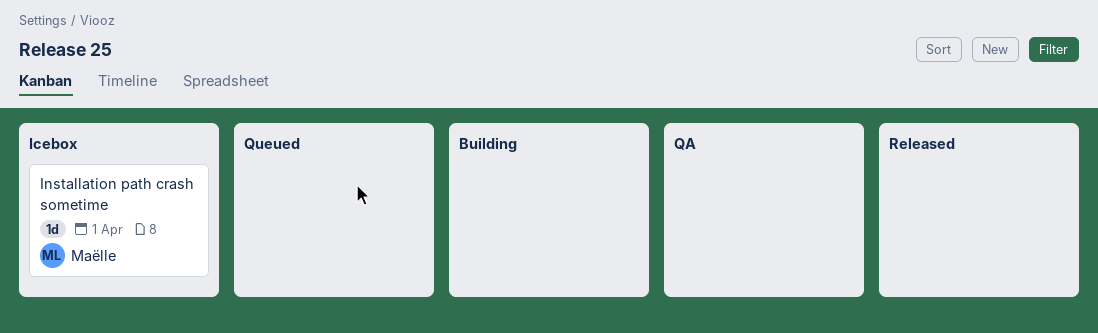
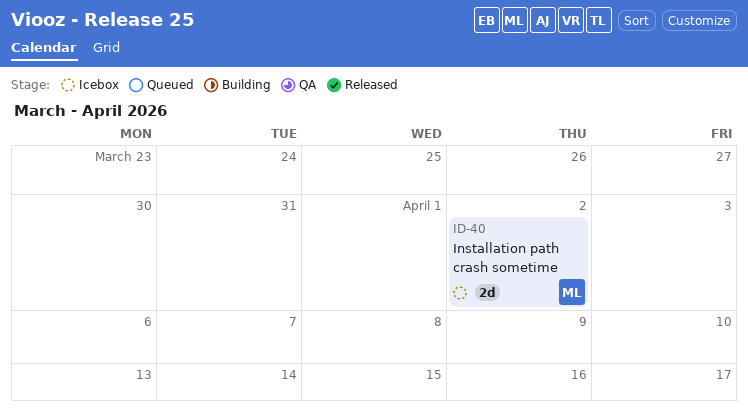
Installation path crash sometime, estimate: 1d -> 2d
Installation path crash sometime, due: Apr 1 -> Apr 2

